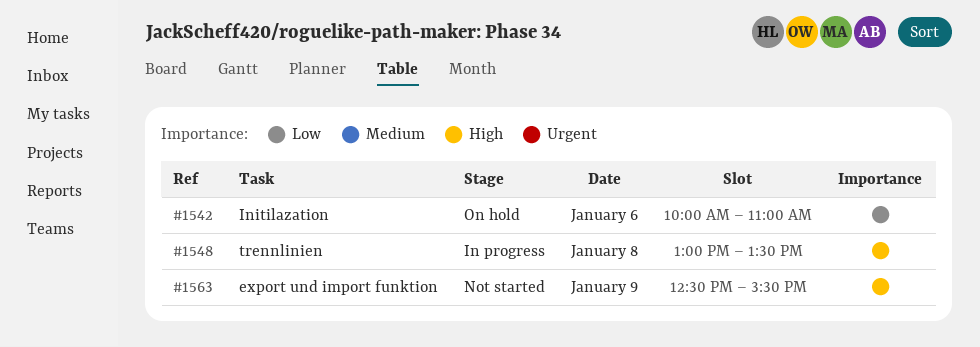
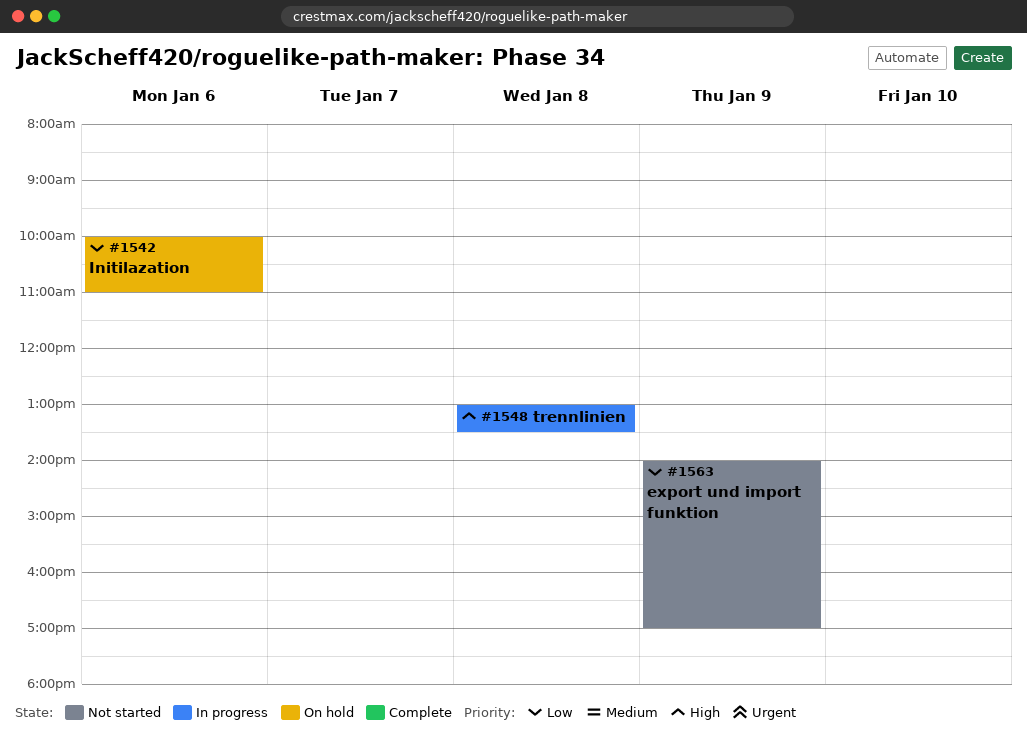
#1563, priority: High -> Low
#1563, begins: 12:30 -> 14:00
#1563, ends: 15:30 -> 17:00

